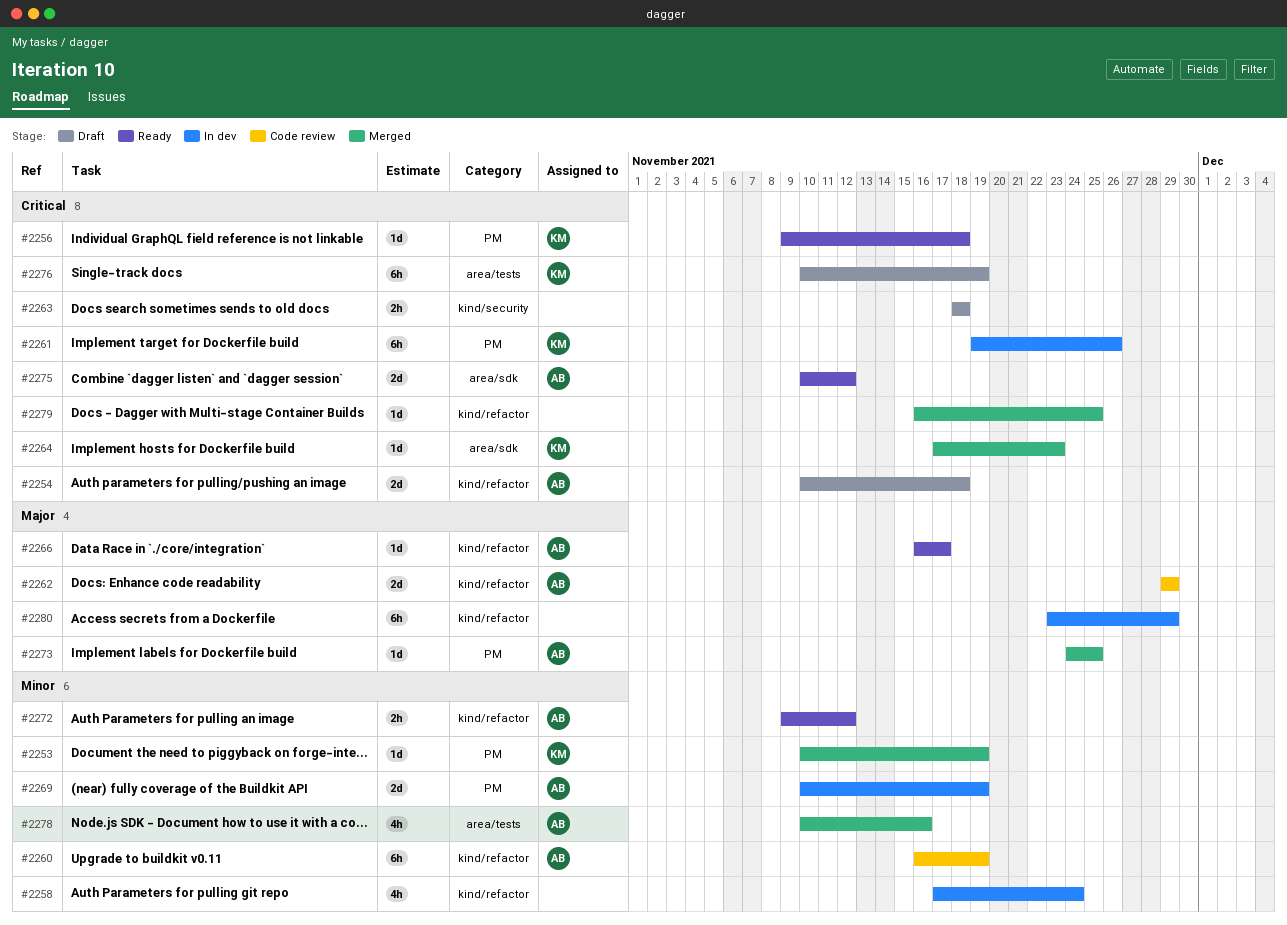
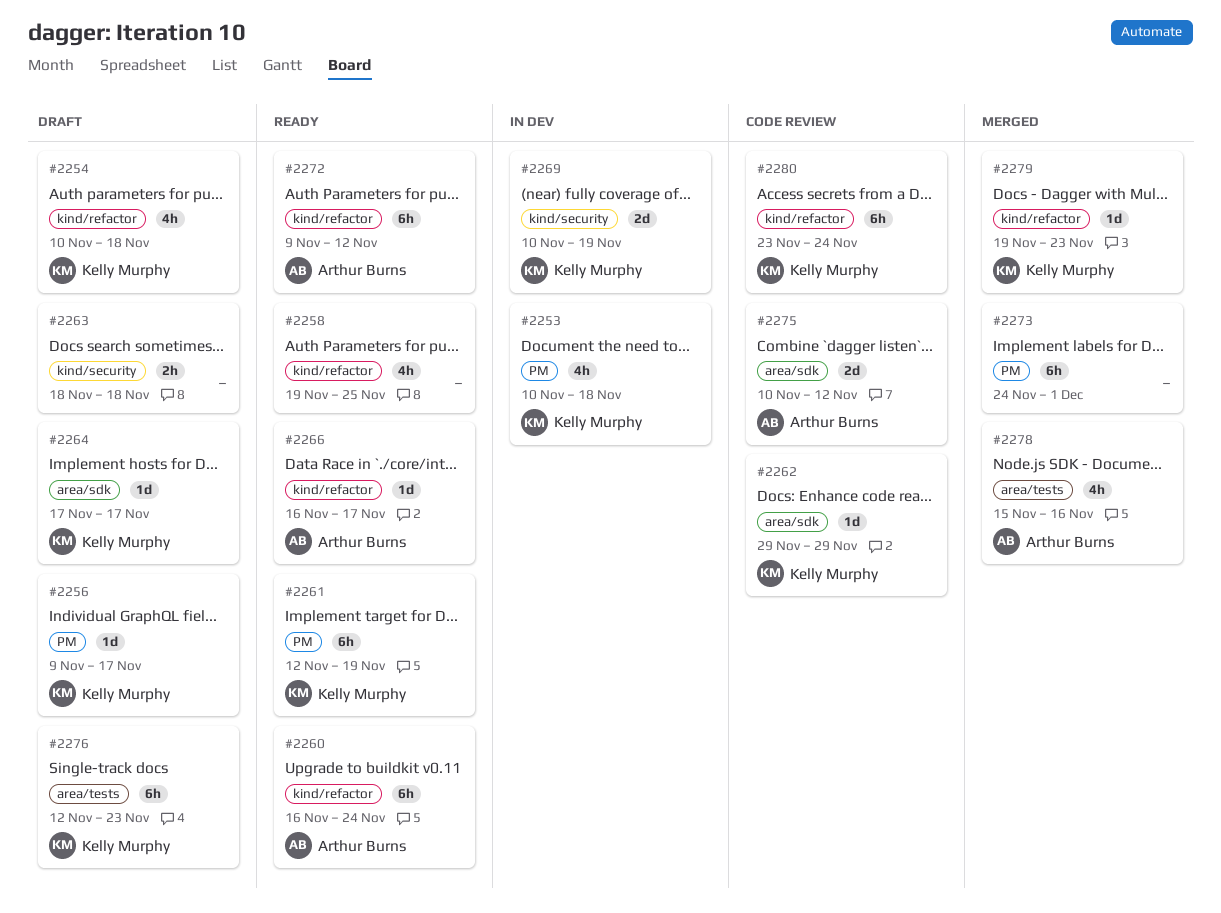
#2253, status: Merged -> In dev
#2253, estimate: 1d -> 4h
#2253, due: Nov 19 -> Nov 18
#2254, owner: Arthur Burns -> Kelly Murphy
#2254, estimate: 2d -> 4h
#2256, status: Ready -> Draft
#2256, due: Nov 18 -> Nov 17
#2258, status: In dev -> Ready
#2258, start: Nov 17 -> Nov 19
#2258, due: Nov 24 -> Nov 25
#2260, status: Code review -> Ready
#2260, due: Nov 19 -> Nov 24
#2261, status: In dev -> Ready
#2261, start: Nov 19 -> Nov 12
#2261, due: Nov 26 -> Nov 19
#2262, owner: Arthur Burns -> Kelly Murphy
#2262, label: kind/refactor -> area/sdk
#2262, estimate: 2d -> 1d
#2264, status: Merged -> Draft
#2264, due: Nov 23 -> Nov 17
#2269, owner: Arthur Burns -> Kelly Murphy
#2269, label: PM -> kind/security
#2272, estimate: 2h -> 6h
#2273, owner: Arthur Burns -> none
#2273, estimate: 1d -> 6h
#2273, due: Nov 25 -> Dec 1
#2275, status: Ready -> Code review
#2276, start: Nov 10 -> Nov 12
#2276, due: Nov 19 -> Nov 23
#2278, start: Nov 10 -> Nov 15
#2279, owner: none -> Kelly Murphy
#2279, start: Nov 16 -> Nov 19
#2279, due: Nov 25 -> Nov 23
#2280, status: In dev -> Code review
#2280, owner: none -> Kelly Murphy
#2280, due: Nov 29 -> Nov 24

